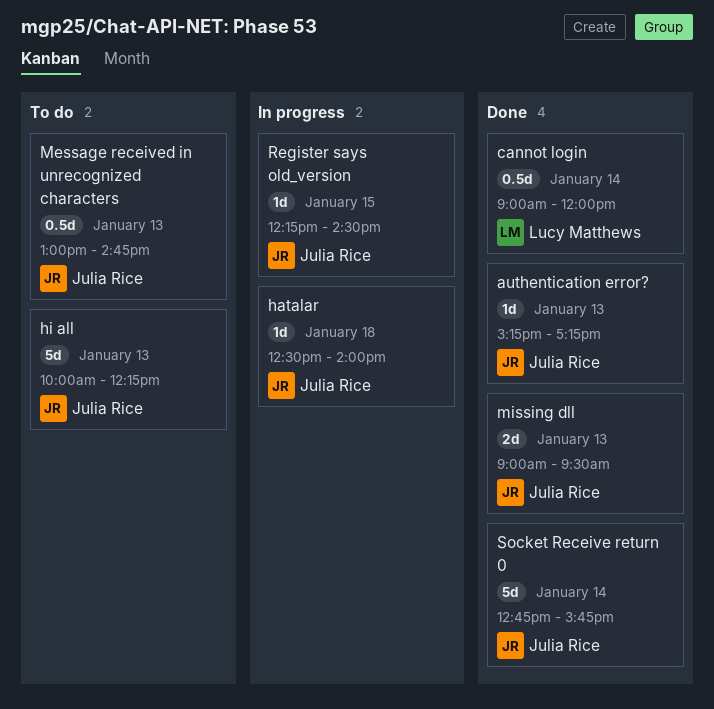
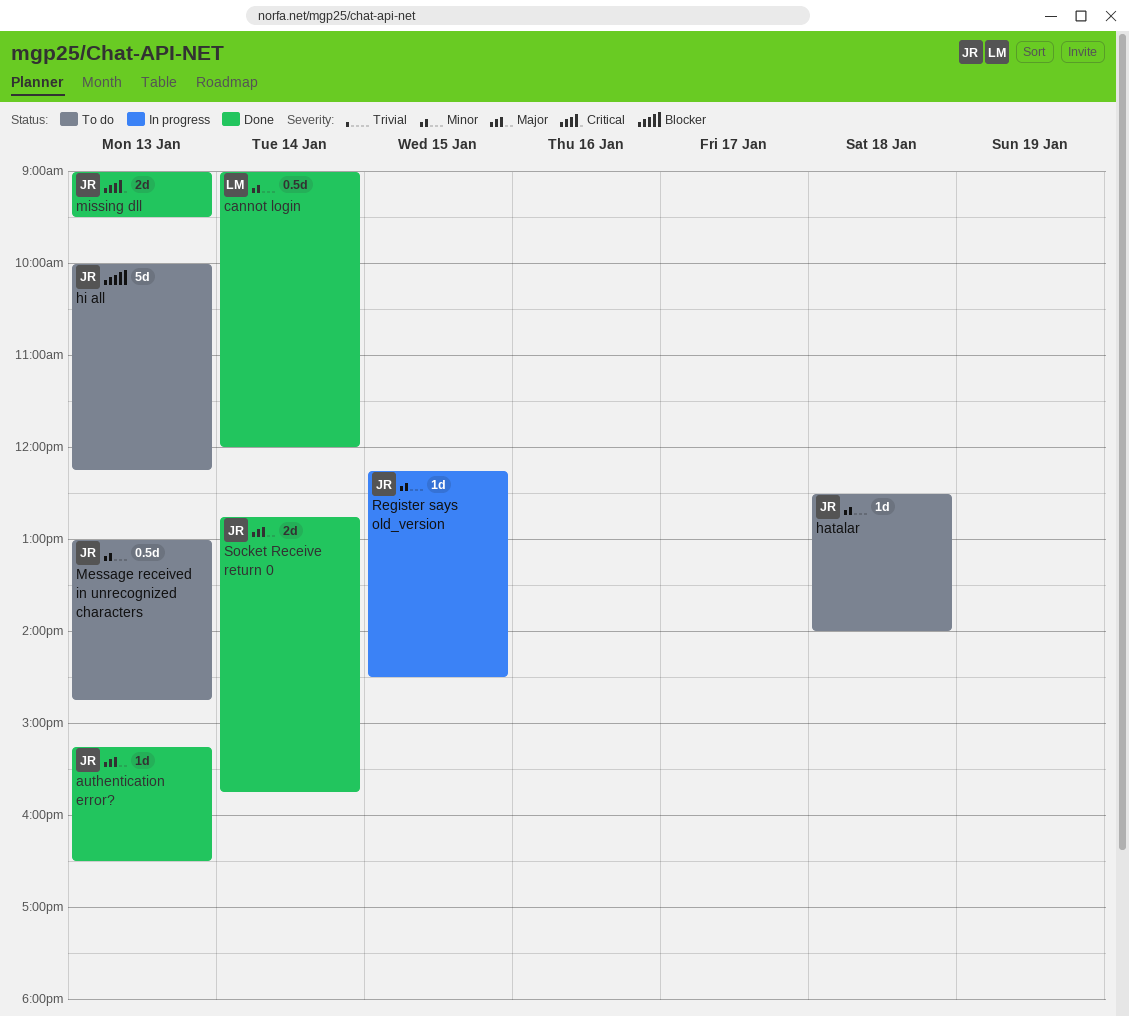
authentication error?, ends: 17:15 -> 16:30
hatalar, status: In progress -> To do
Socket Receive return 0, estimate: 5d -> 2d

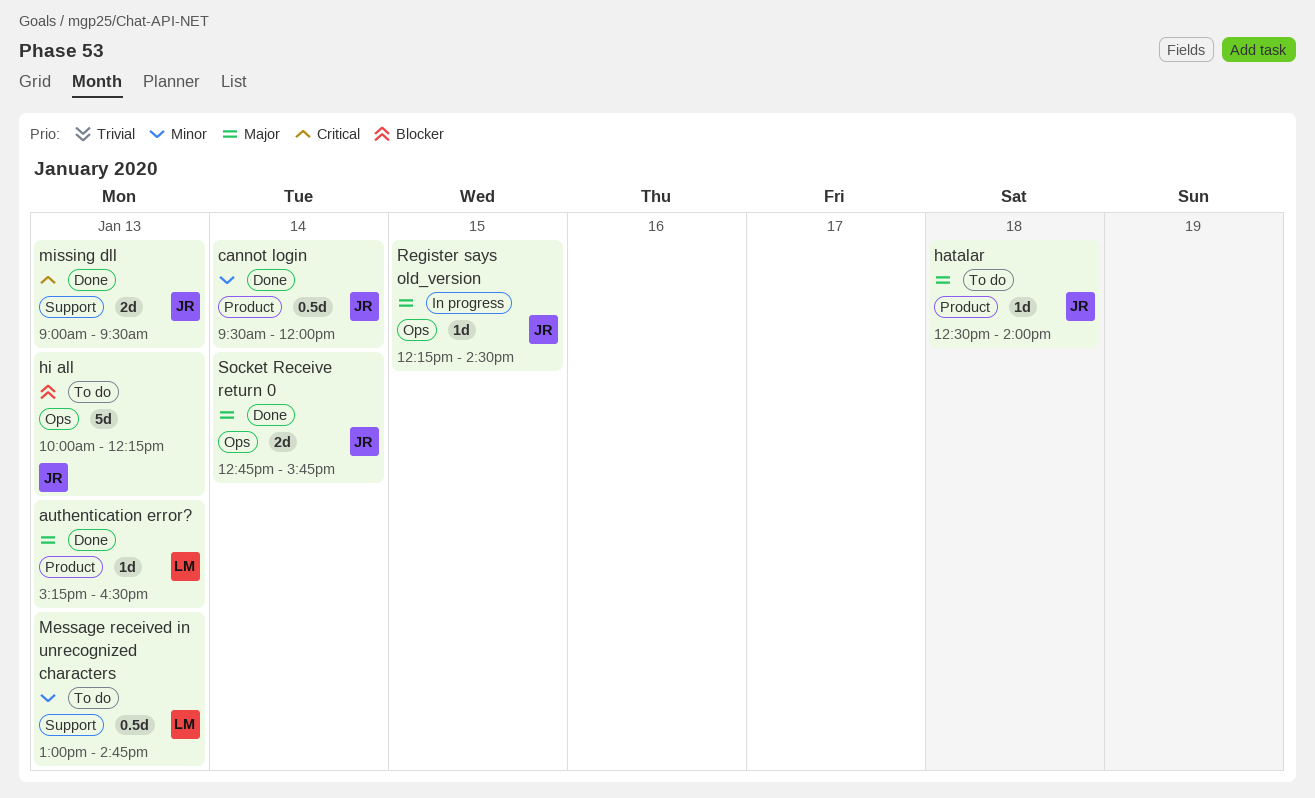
authentication error?, owner: JR -> LM
cannot login, owner: LM -> JR
cannot login, begins: 09:00 -> 09:30
hatalar, priority: Minor -> Major
Message received in unrecognized characters, owner: JR -> LM
Register says old_version, priority: Minor -> Major

